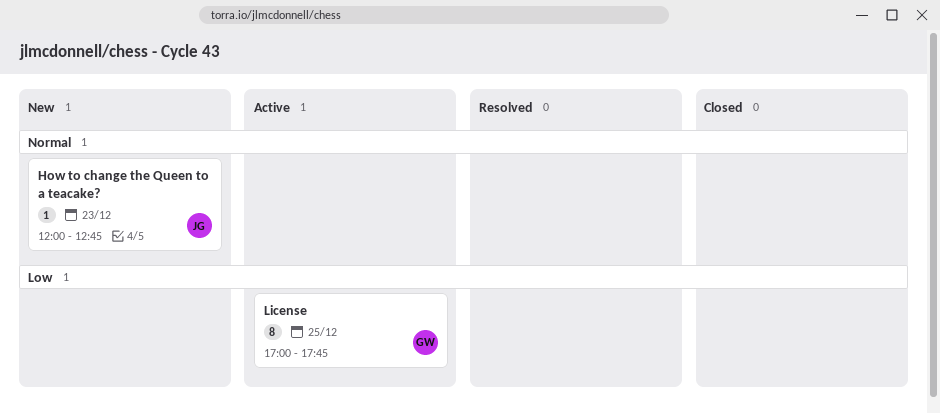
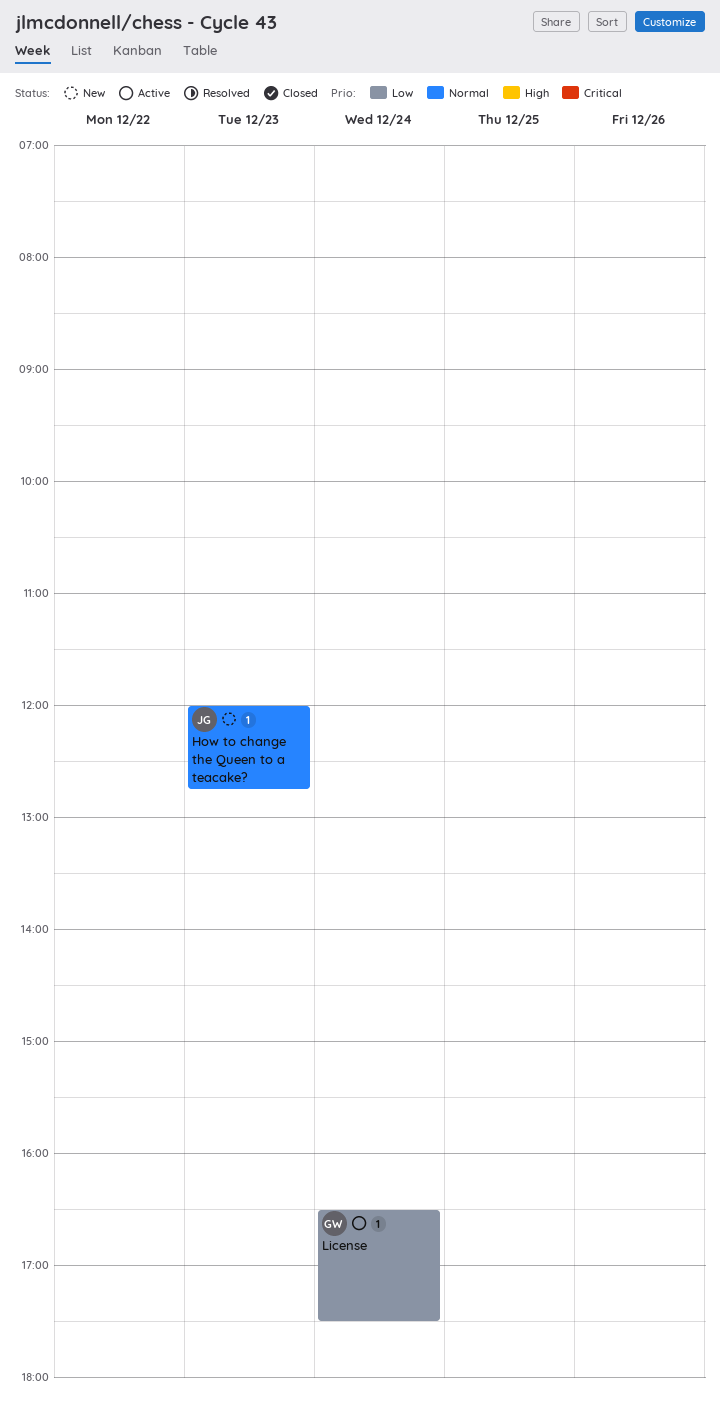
License, estimate: 8 -> 1
License, day: Dec 25 -> Dec 24
License, begins: 17:00 -> 16:30
License, ends: 17:45 -> 17:30

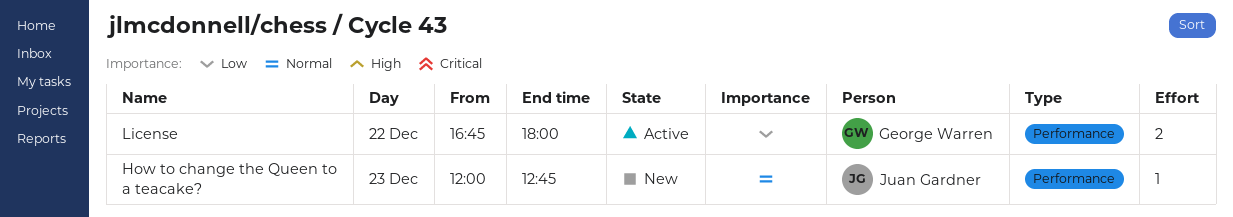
License, estimate: 1 -> 2
License, day: Dec 24 -> Dec 22
License, begins: 16:30 -> 16:45
License, ends: 17:30 -> 18:00

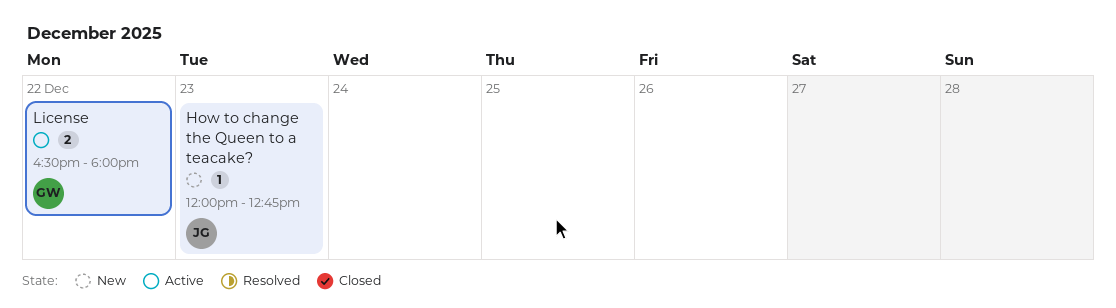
License, begins: 16:45 -> 16:30

